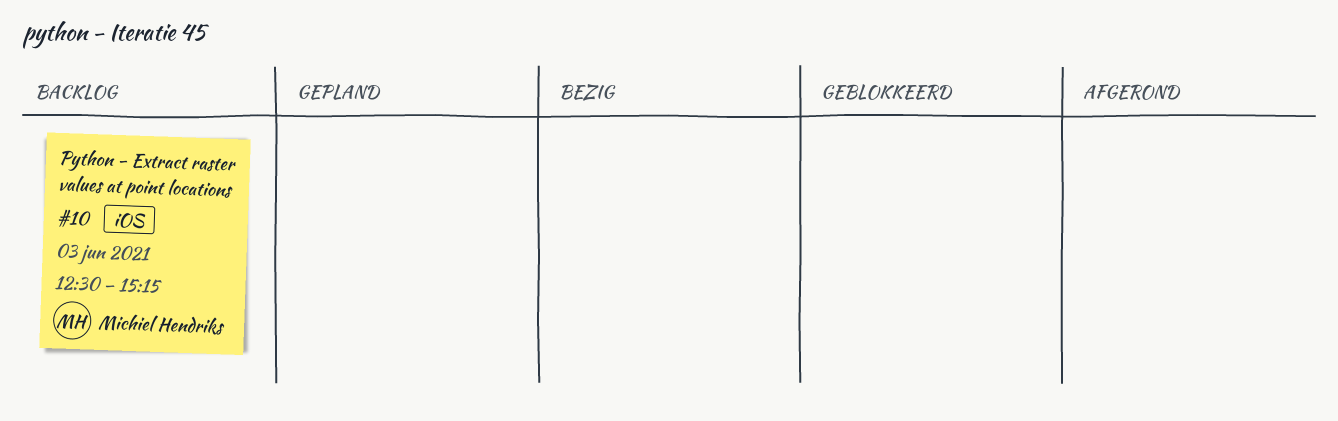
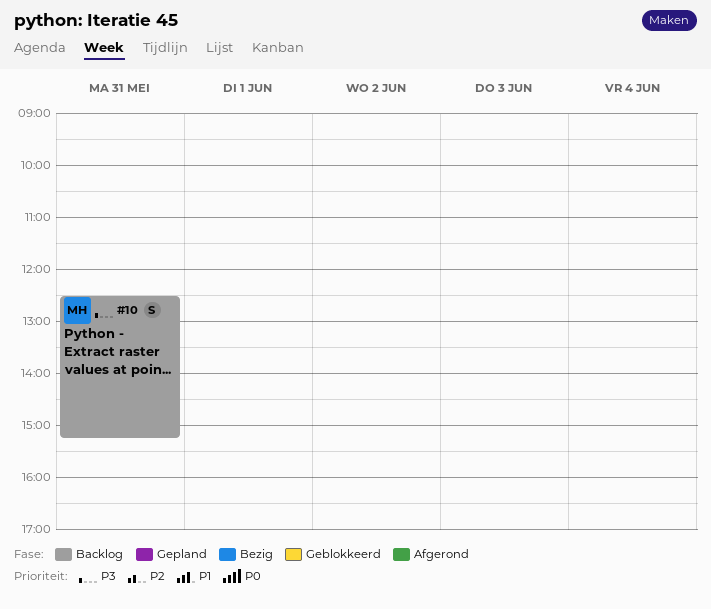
#10, day: Jun 3 -> May 31

